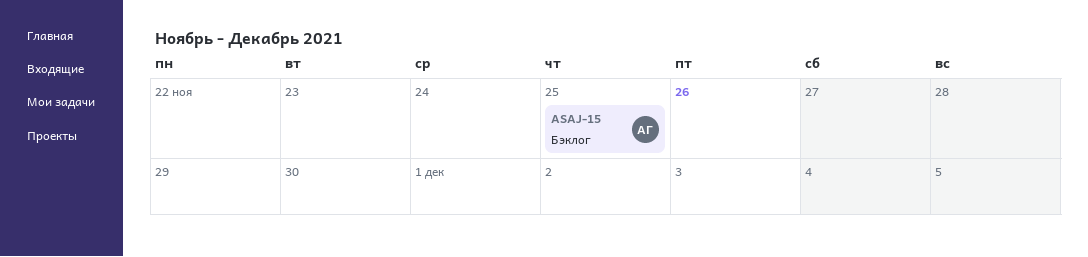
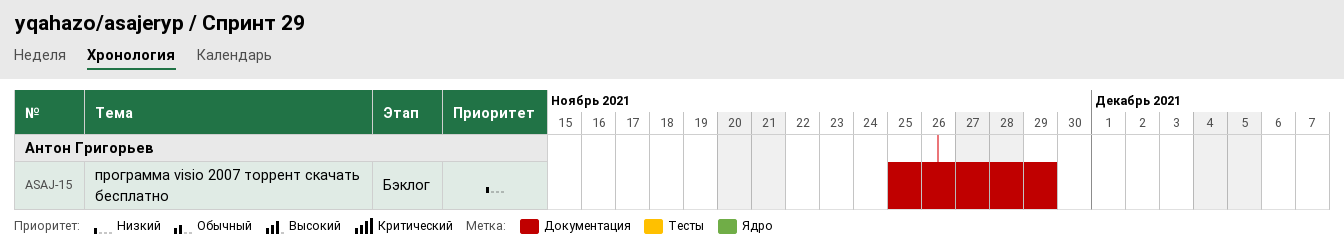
ASAJ-15, due: Nov 25 -> Nov 29

